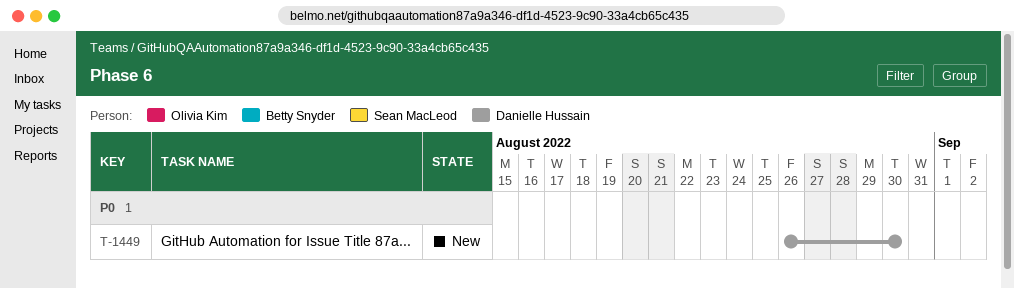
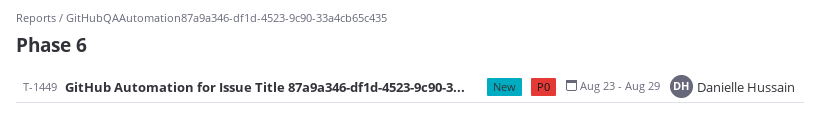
T-1449, start: Aug 26 -> Aug 23
T-1449, due: Aug 30 -> Aug 29

